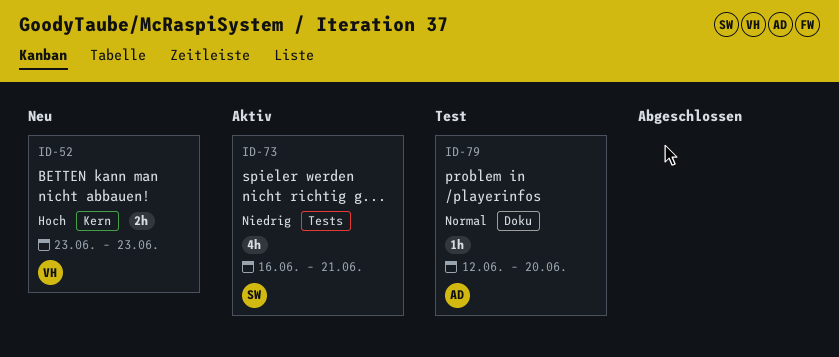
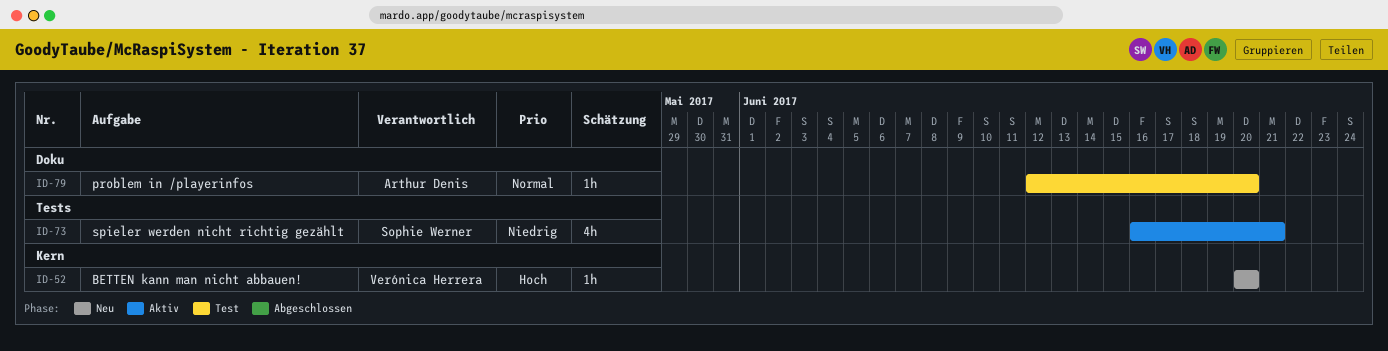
ID-52, estimate: 2h -> 1h
ID-52, start: Jun 23 -> Jun 20
ID-52, due: Jun 23 -> Jun 20

